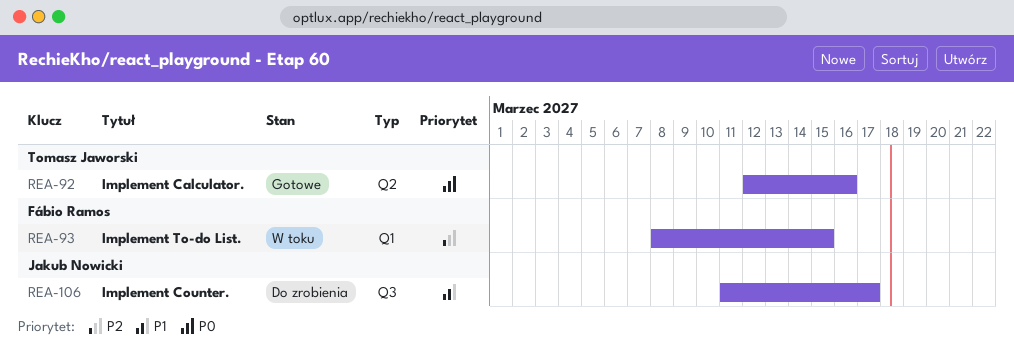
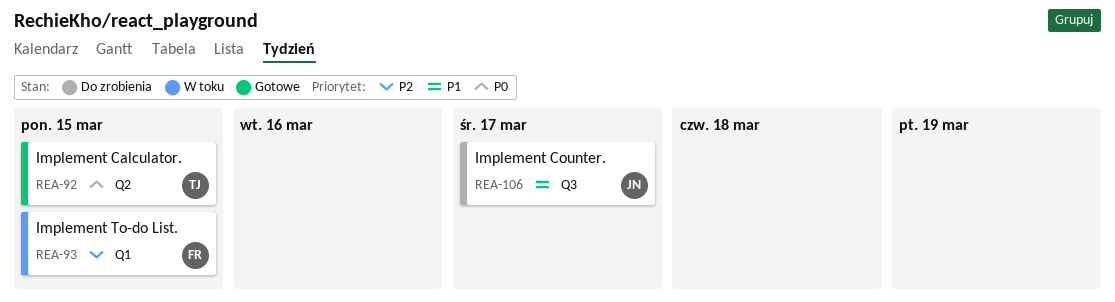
REA-92, due: Mar 16 -> Mar 15

